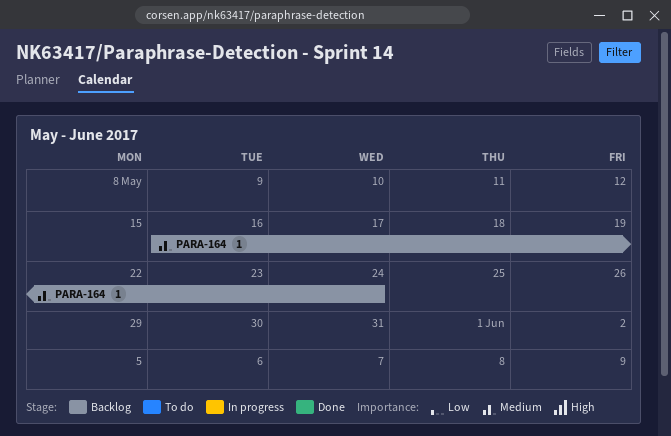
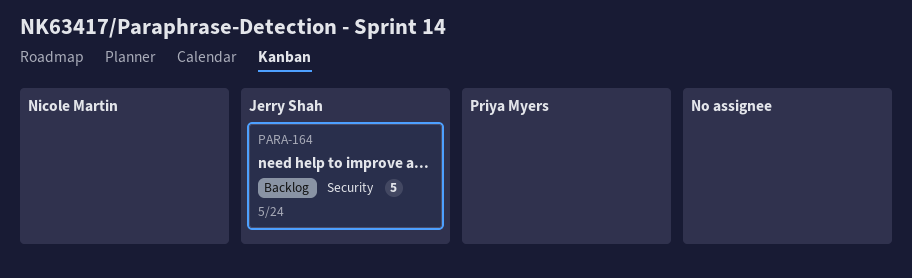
PARA-164, estimate: 1 -> 5

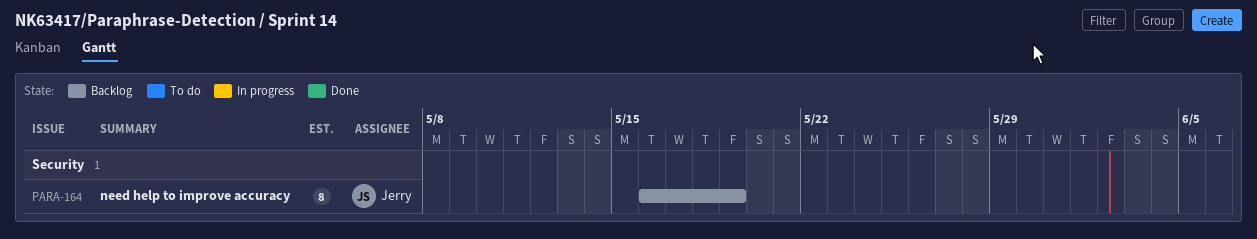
PARA-164, estimate: 5 -> 8
PARA-164, due: May 24 -> May 19

